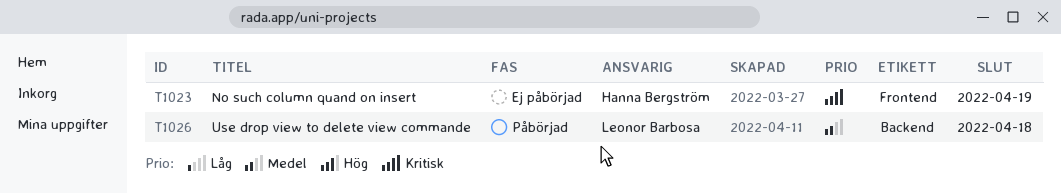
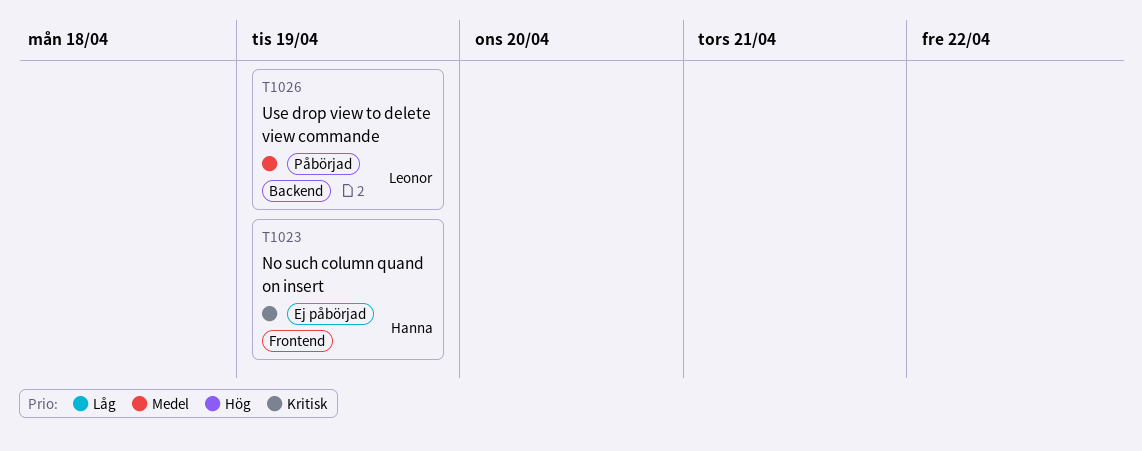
T1026, due: Apr 18 -> Apr 19

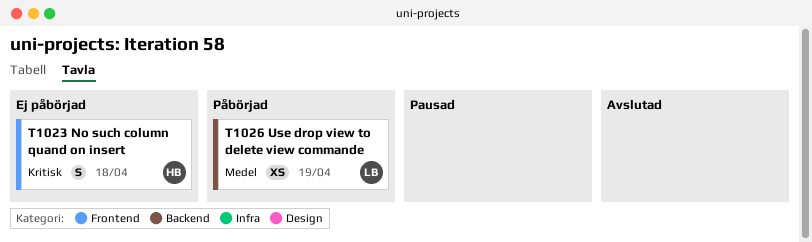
T1023, due: Apr 19 -> Apr 18

